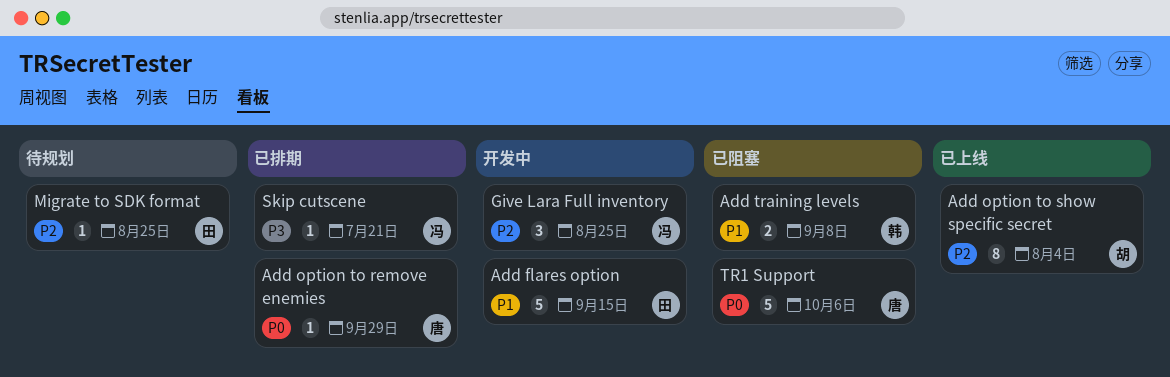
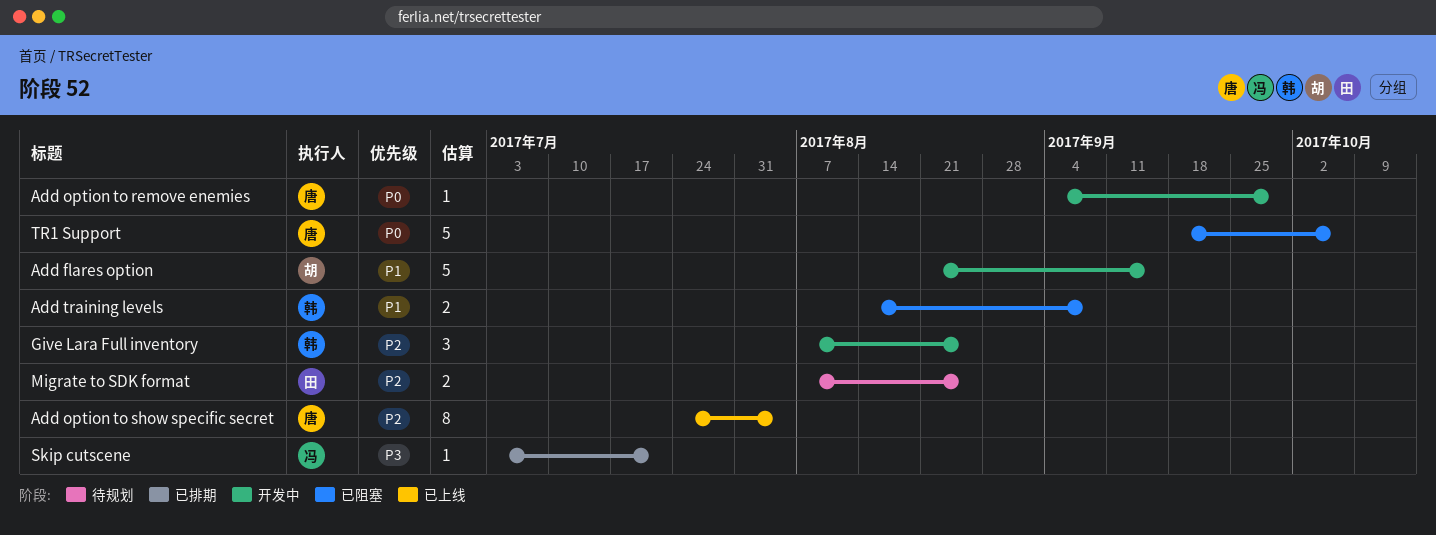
Add flares option, owner: 田 -> 胡
Add option to remove enemies, status: 已排期 -> 开发中
Add option to show specific secret, owner: 胡 -> 唐
Give Lara Full inventory, owner: 冯 -> 韩
Migrate to SDK format, estimate: 1 -> 2

